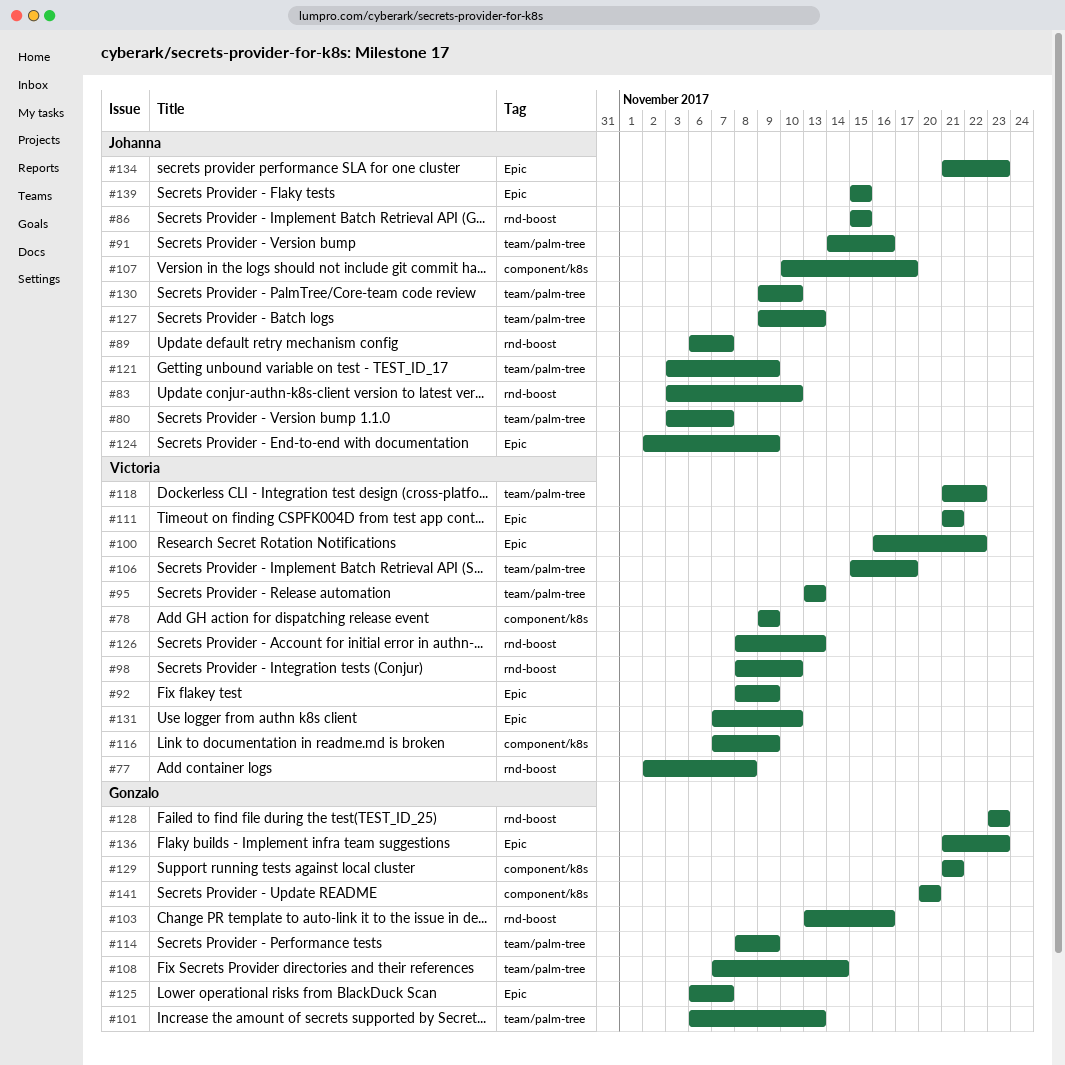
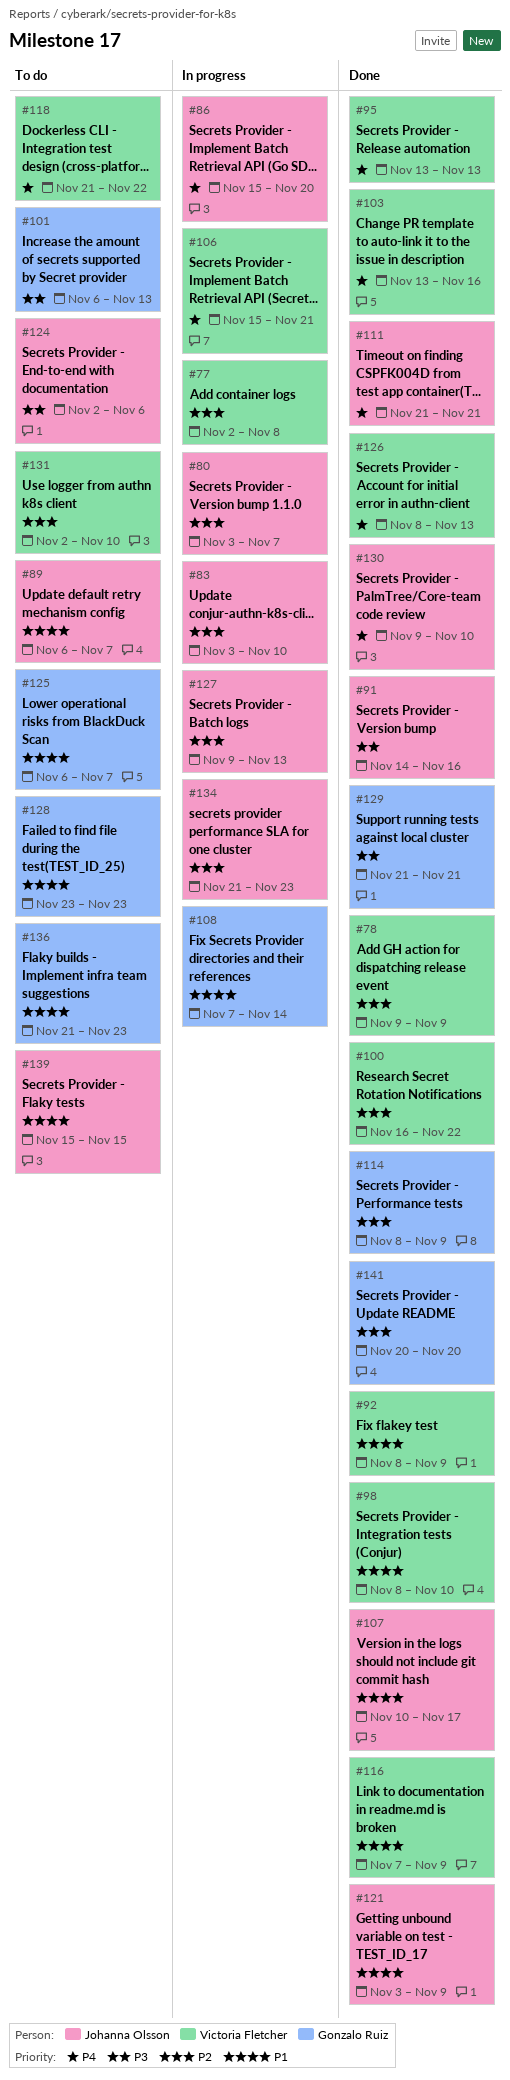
#86, due: Nov 15 -> Nov 20
#103, owner: Gonzalo Ruiz -> Victoria Fletcher
#106, due: Nov 17 -> Nov 21
#111, owner: Victoria Fletcher -> Johanna Olsson
#124, due: Nov 9 -> Nov 6
#131, start: Nov 7 -> Nov 2

